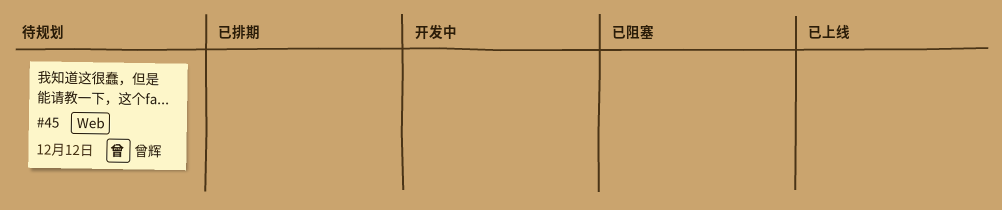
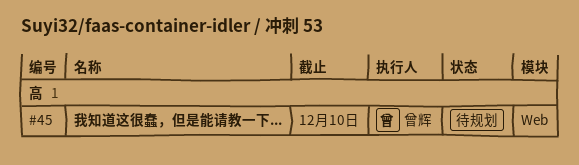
#45, due: Dec 12 -> Dec 10

